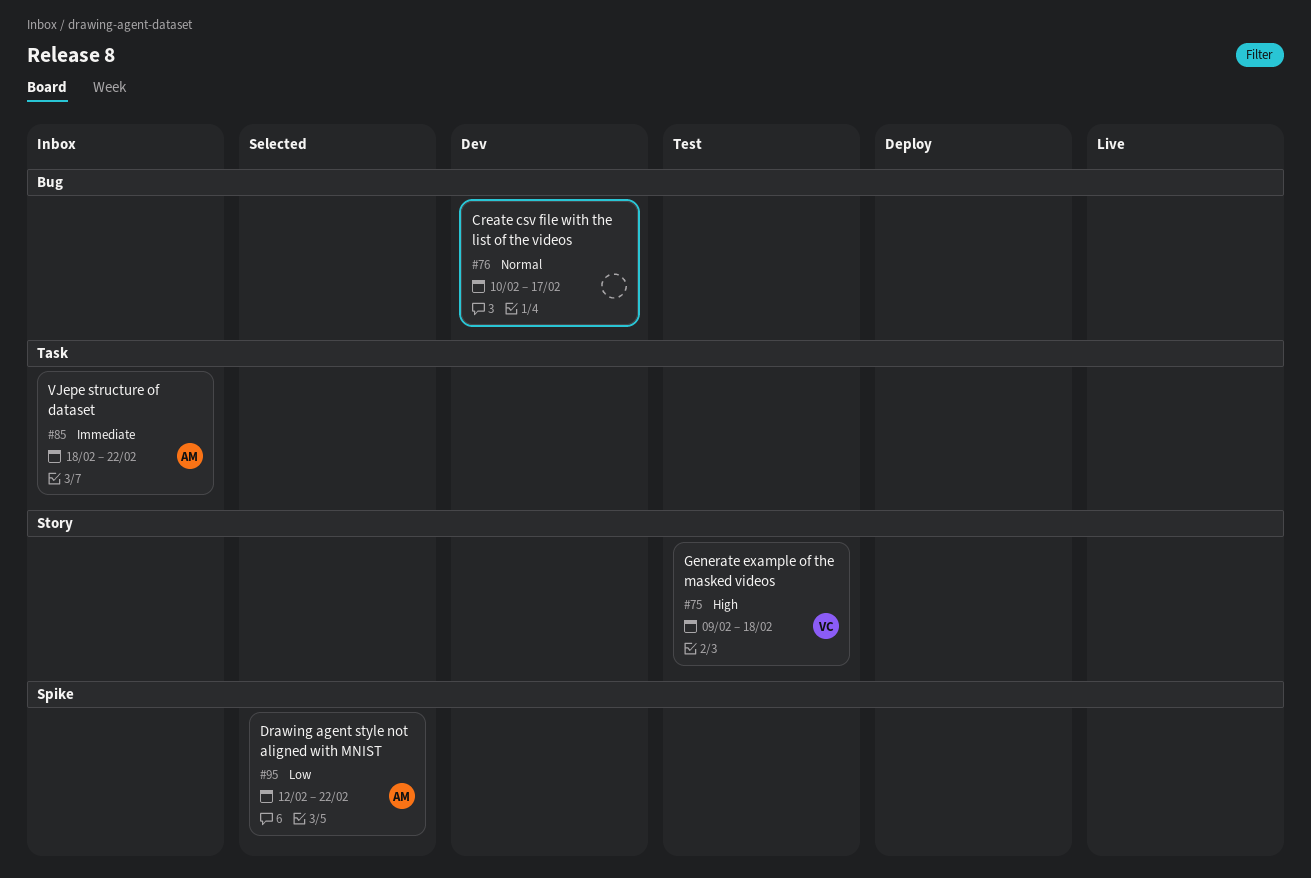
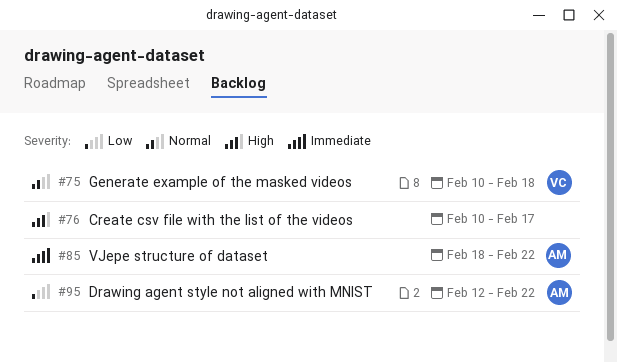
#75, priority: High -> Normal
#75, start: Feb 9 -> Feb 10
#76, priority: Normal -> High

